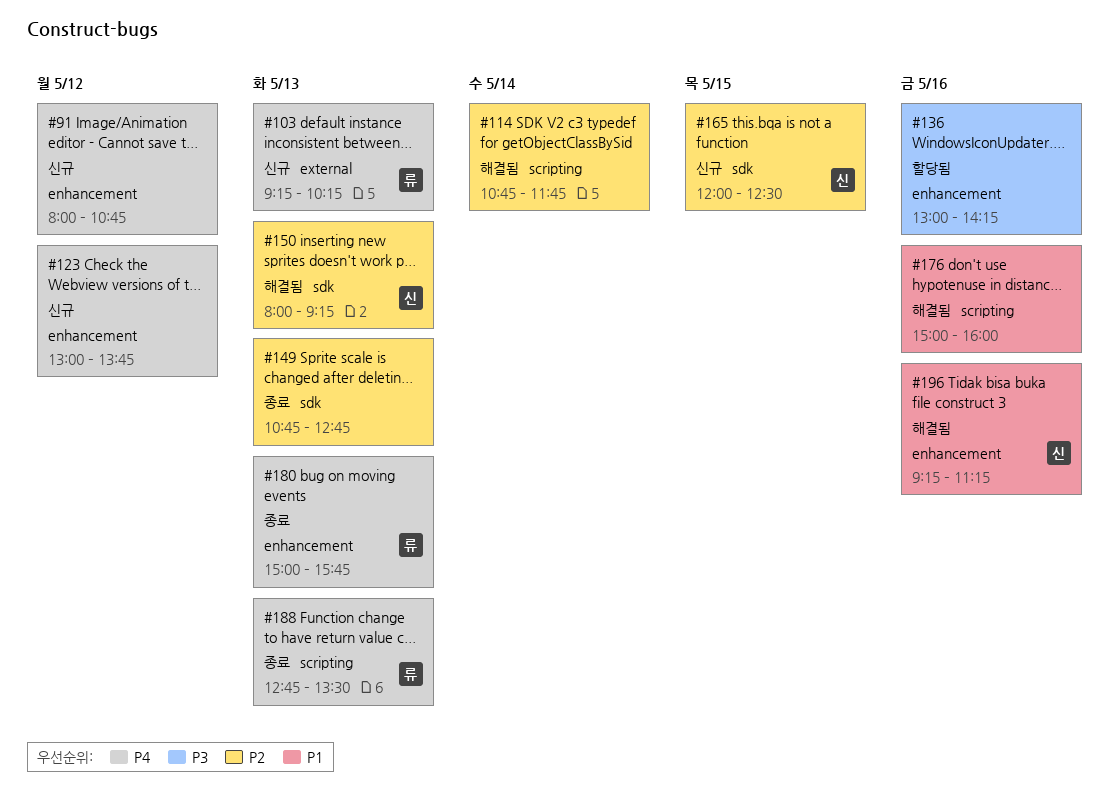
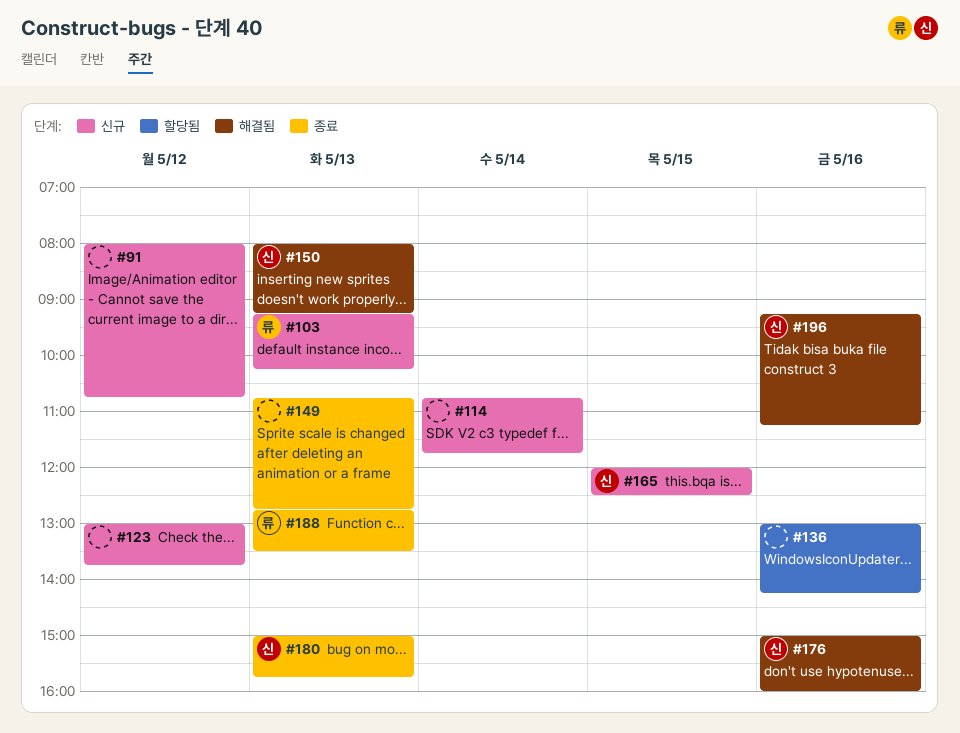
#114, status: 해결됨 -> 신규
#176, owner: none -> 신
#180, owner: 류 -> 신

